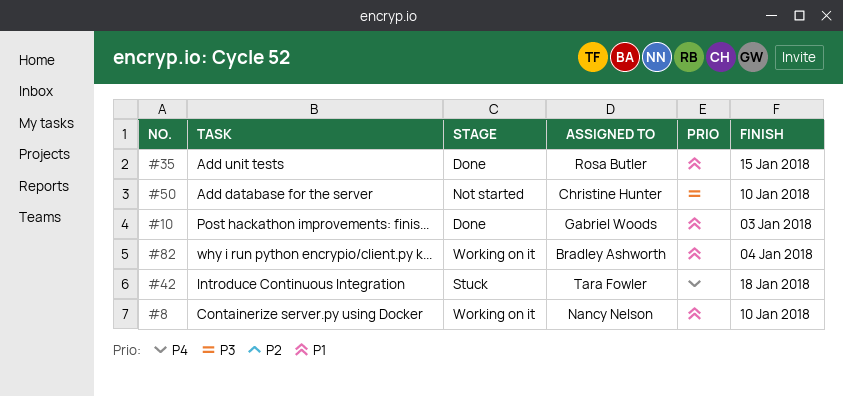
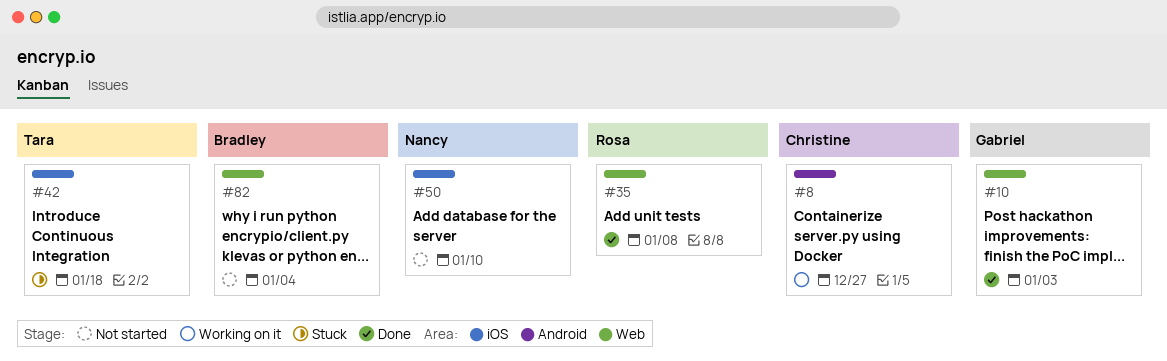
#8, owner: Nancy Nelson -> Christine Hunter
#8, due: Jan 10 -> Dec 27
#35, due: Jan 15 -> Jan 8
#50, owner: Christine Hunter -> Nancy Nelson
#82, status: Working on it -> Not started

